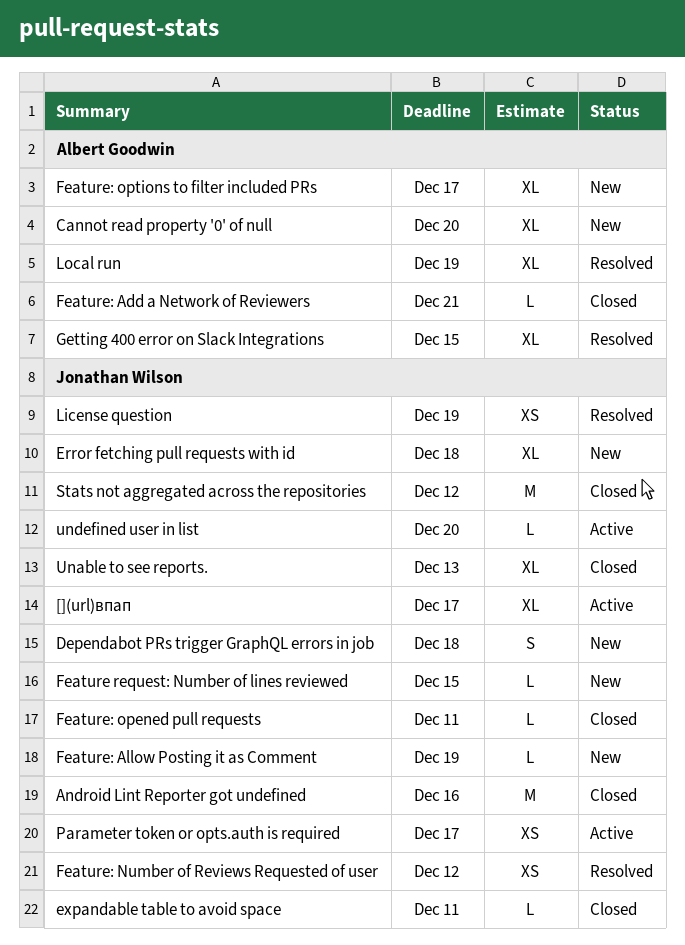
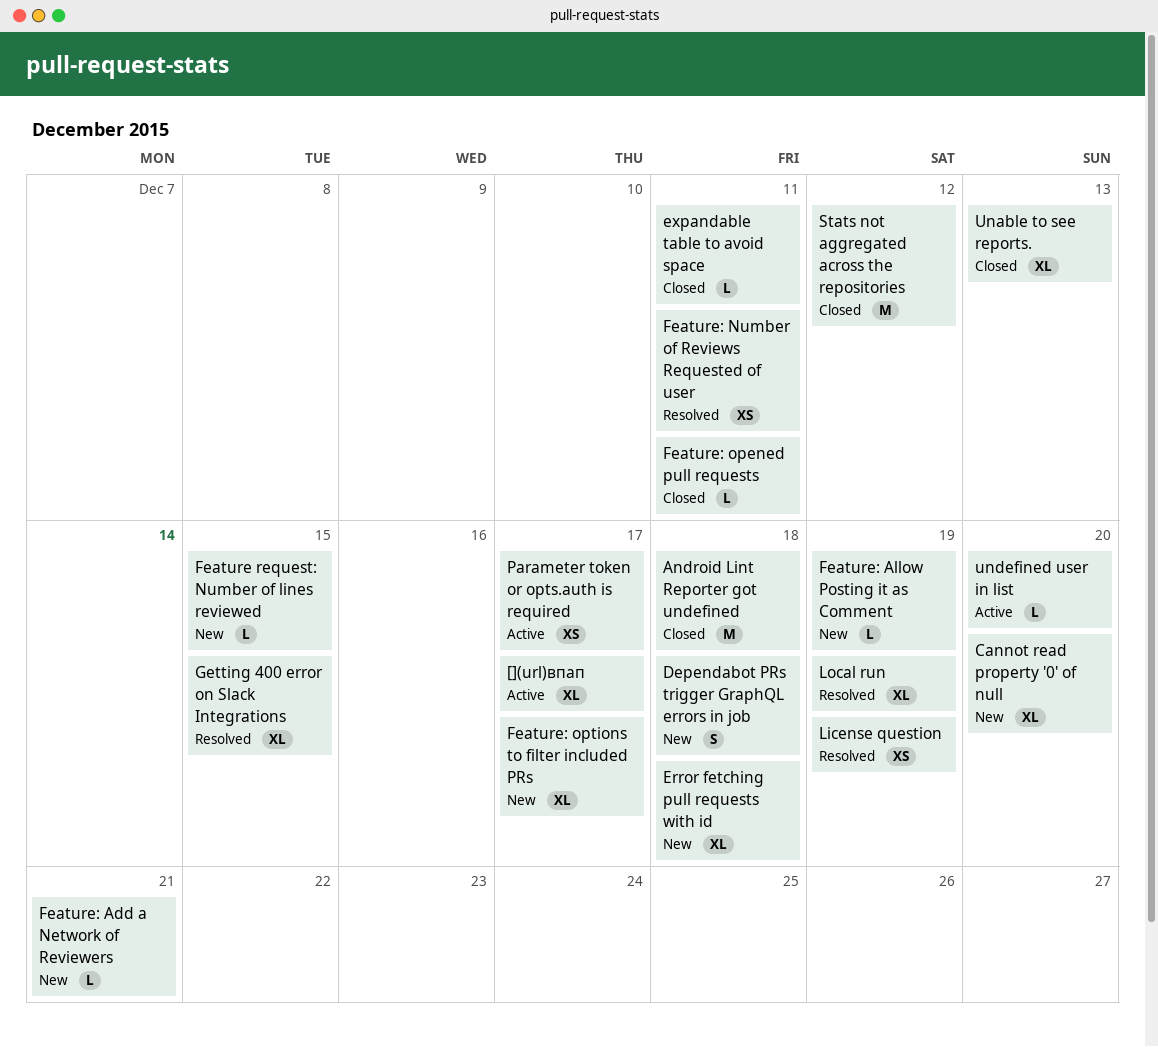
Android Lint Reporter got undefined, due: Dec 16 -> Dec 18
Feature: Add a Network of Reviewers, status: Closed -> New
Feature: Number of Reviews Requested of user, due: Dec 12 -> Dec 11

